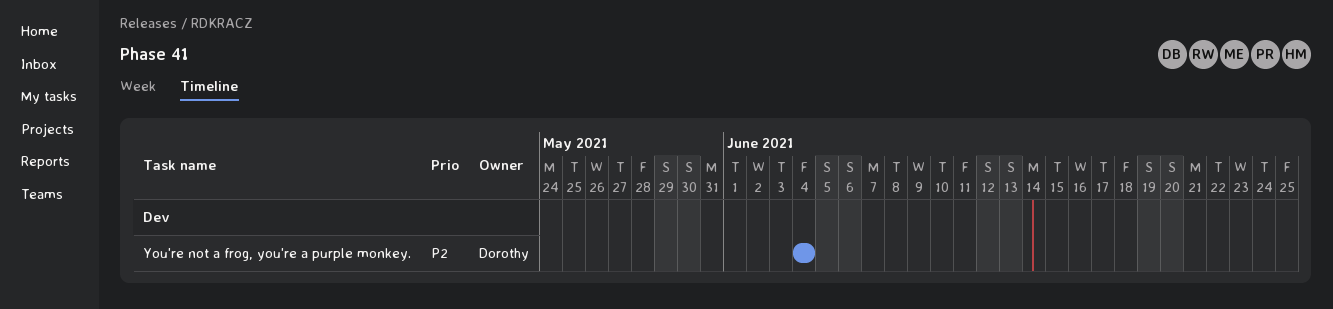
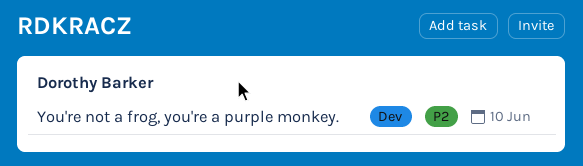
You're not a frog, you're a purple monkey., due: Jun 4 -> Jun 10

